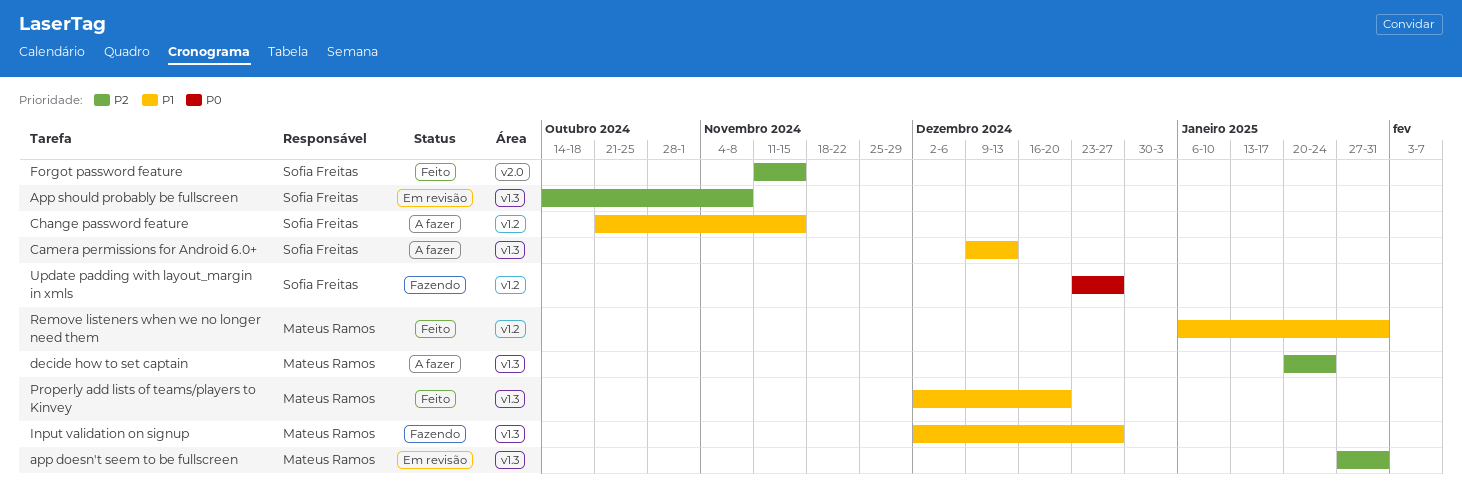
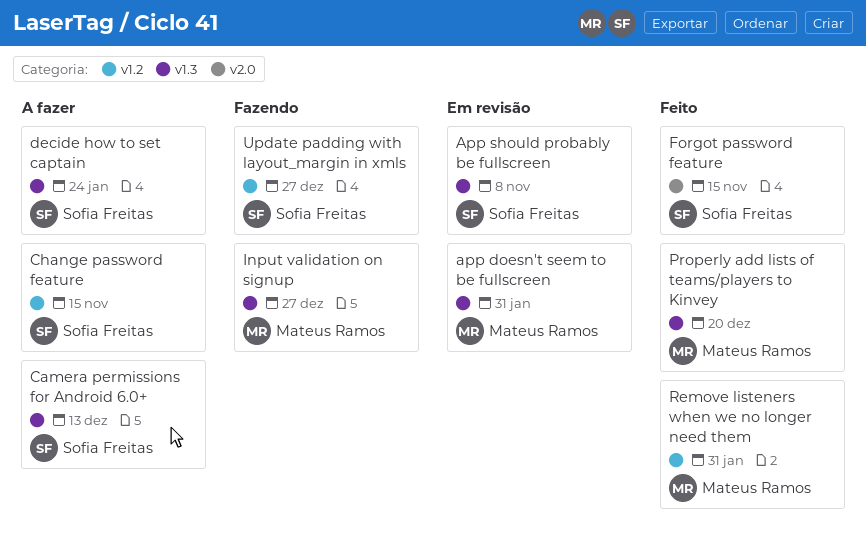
decide how to set captain, owner: Mateus Ramos -> Sofia Freitas

